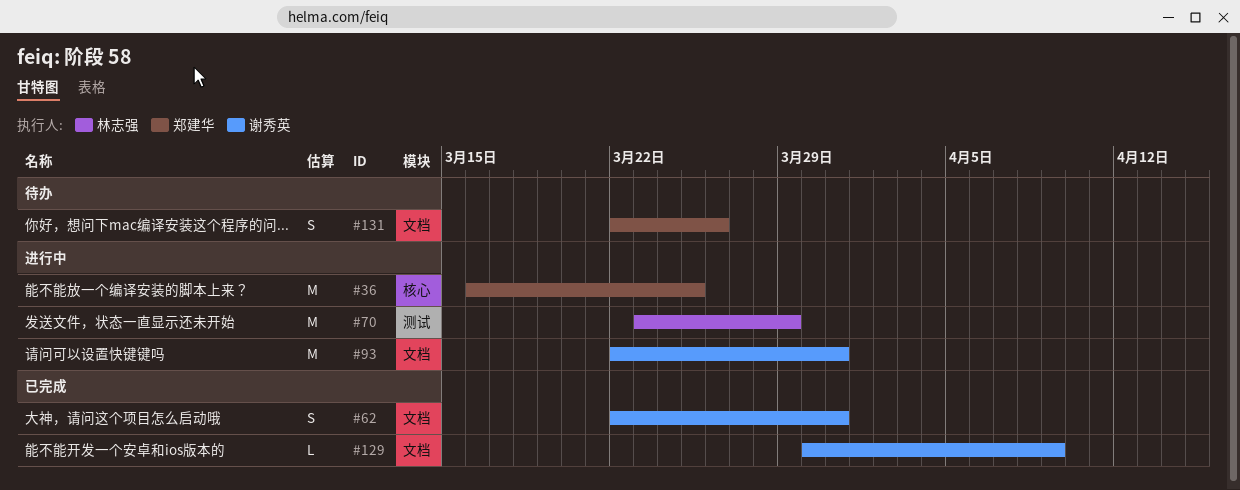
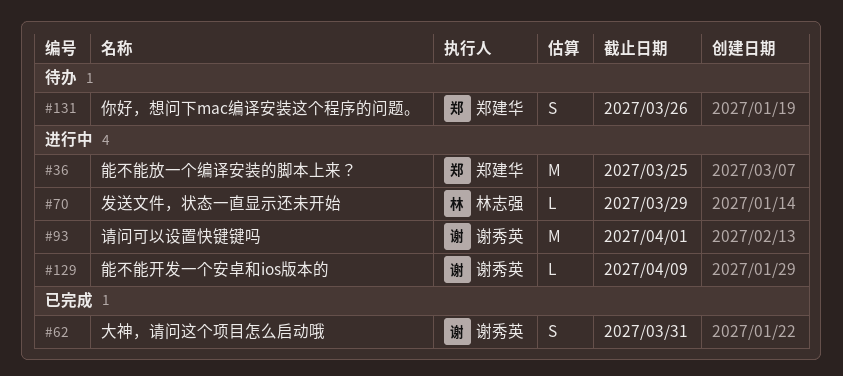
#70, estimate: M -> L
#93, due: Mar 31 -> Apr 1
#129, status: 已完成 -> 进行中

